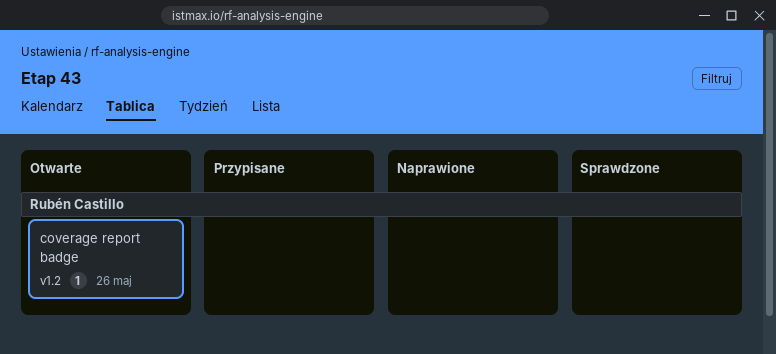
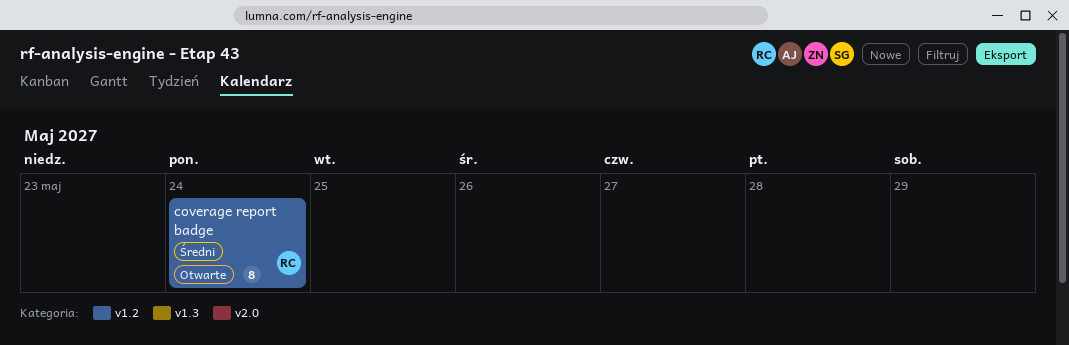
coverage report badge, estimate: 1 -> 8
coverage report badge, due: May 26 -> May 24

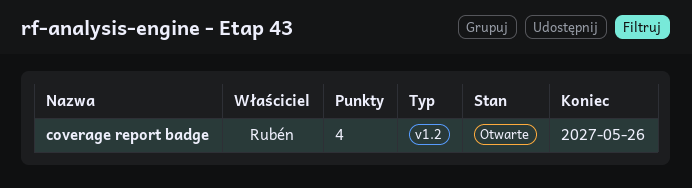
coverage report badge, estimate: 8 -> 4
coverage report badge, due: May 24 -> May 26

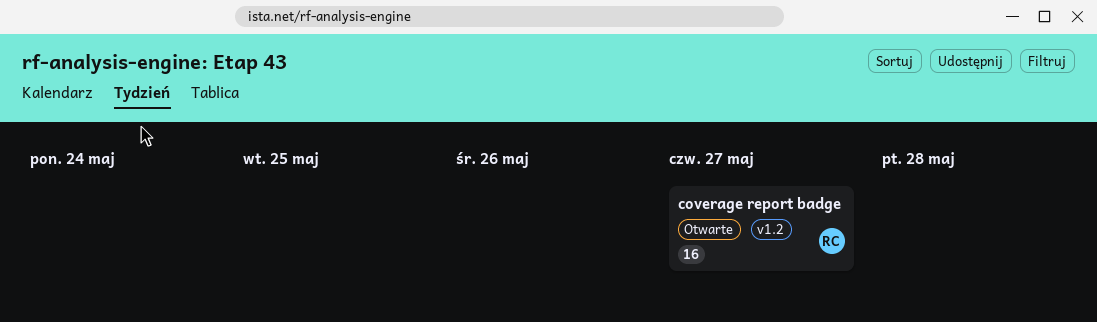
coverage report badge, estimate: 4 -> 16
coverage report badge, due: May 26 -> May 27

